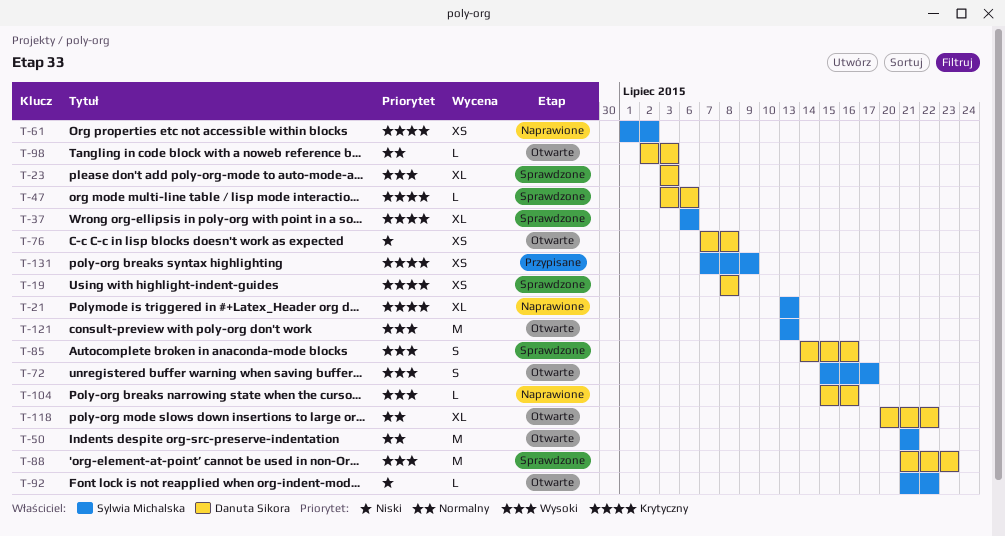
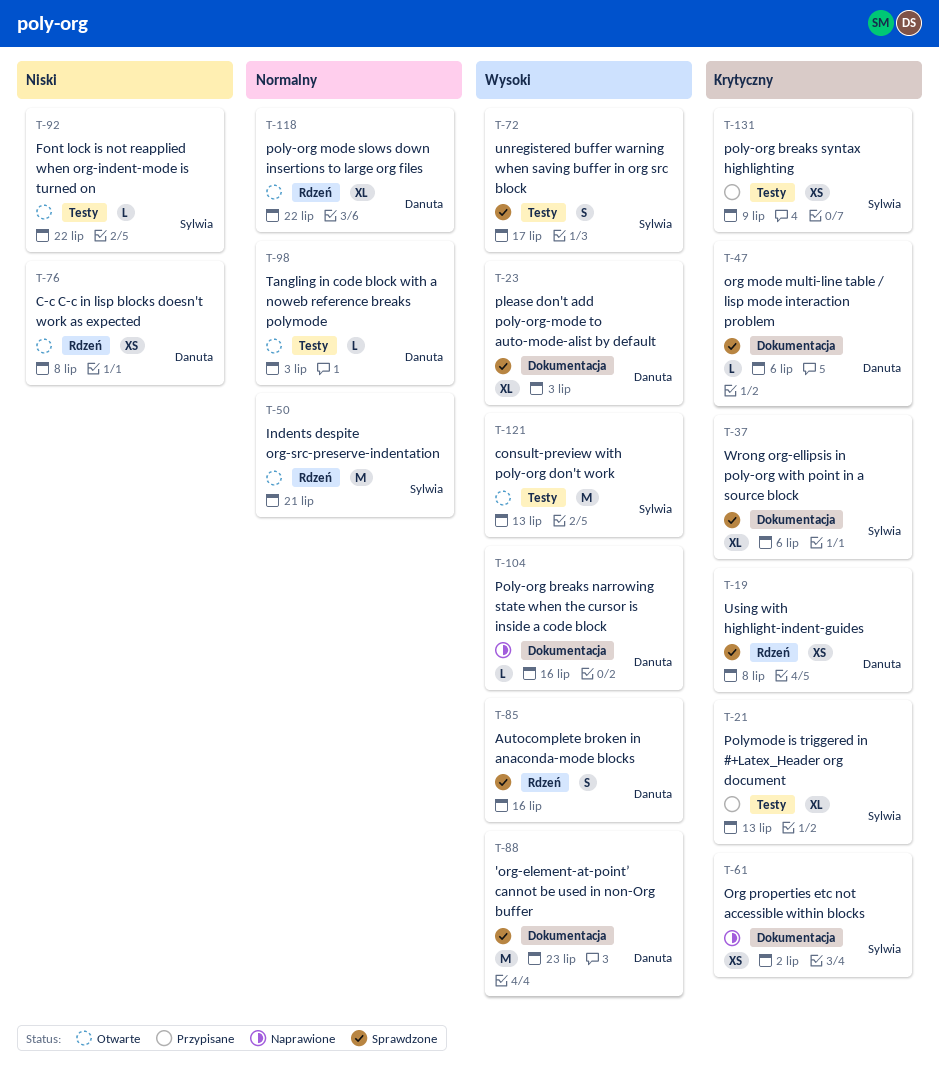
T-21, status: Naprawione -> Przypisane
T-72, status: Otwarte -> Sprawdzone

